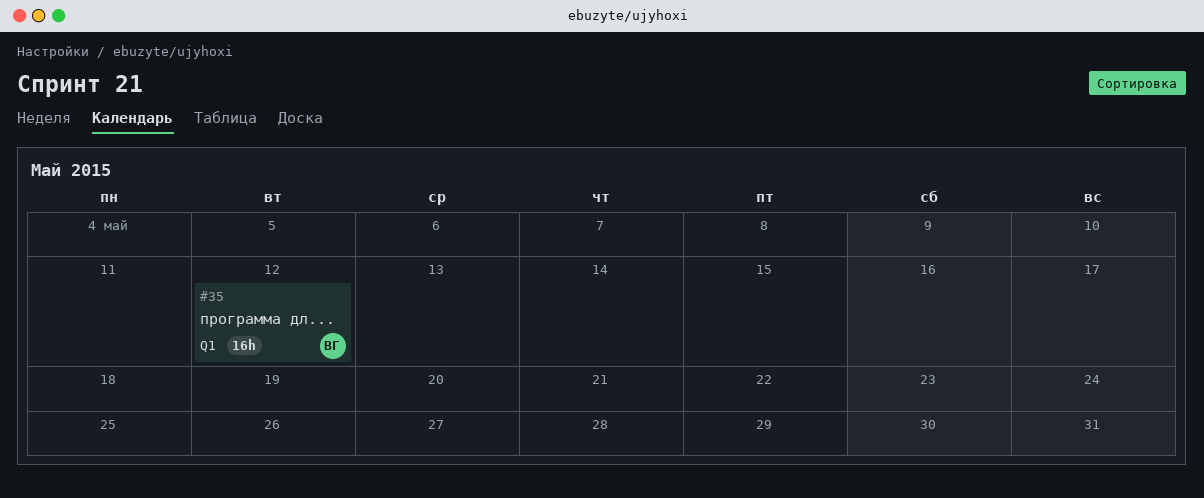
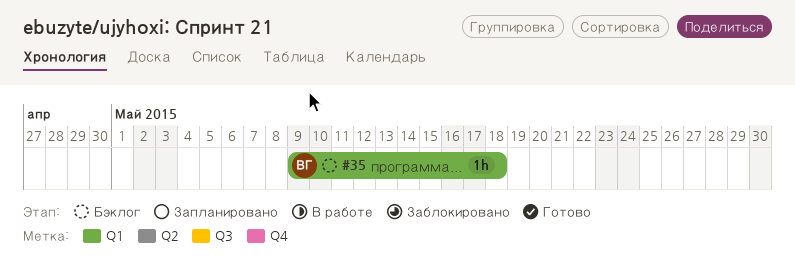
#35, estimate: 16h -> 1h
#35, due: May 12 -> May 18

